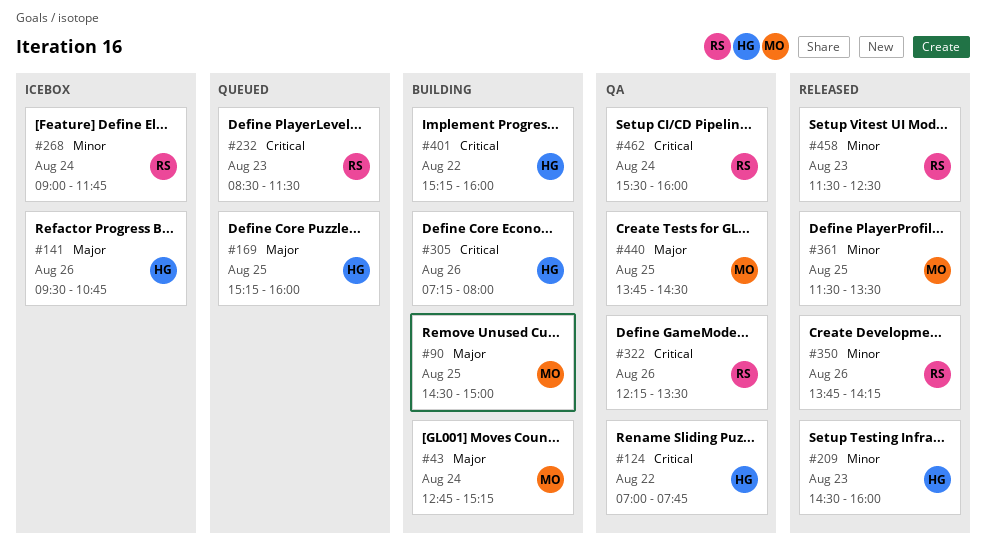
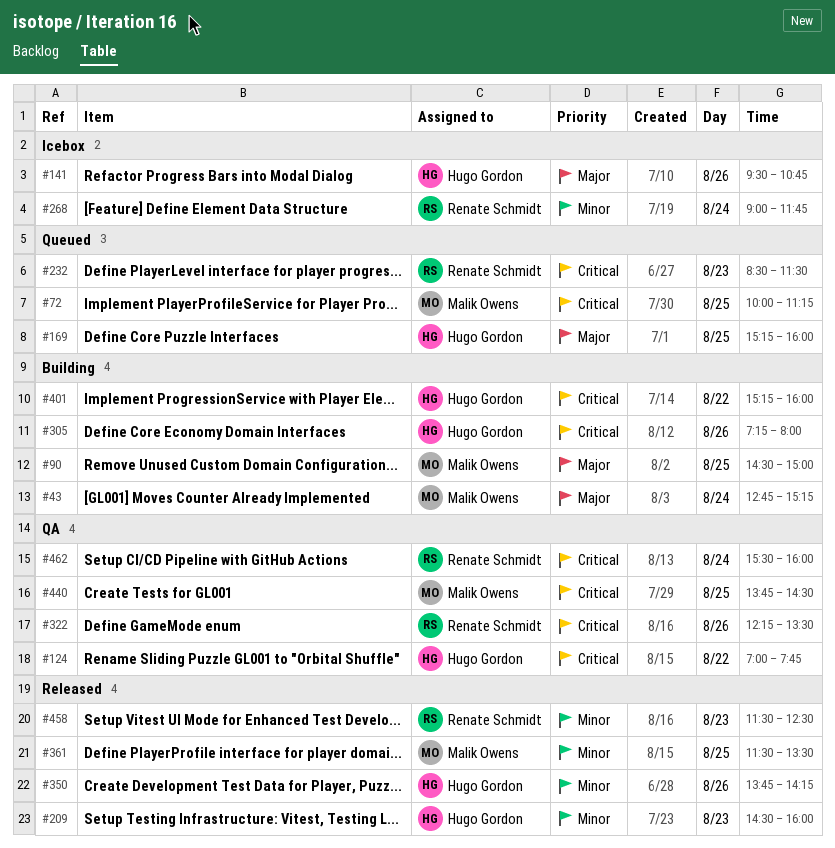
#72: none -> present
#350, owner: Renate Schmidt -> Hugo Gordon
#440, priority: Major -> Critical

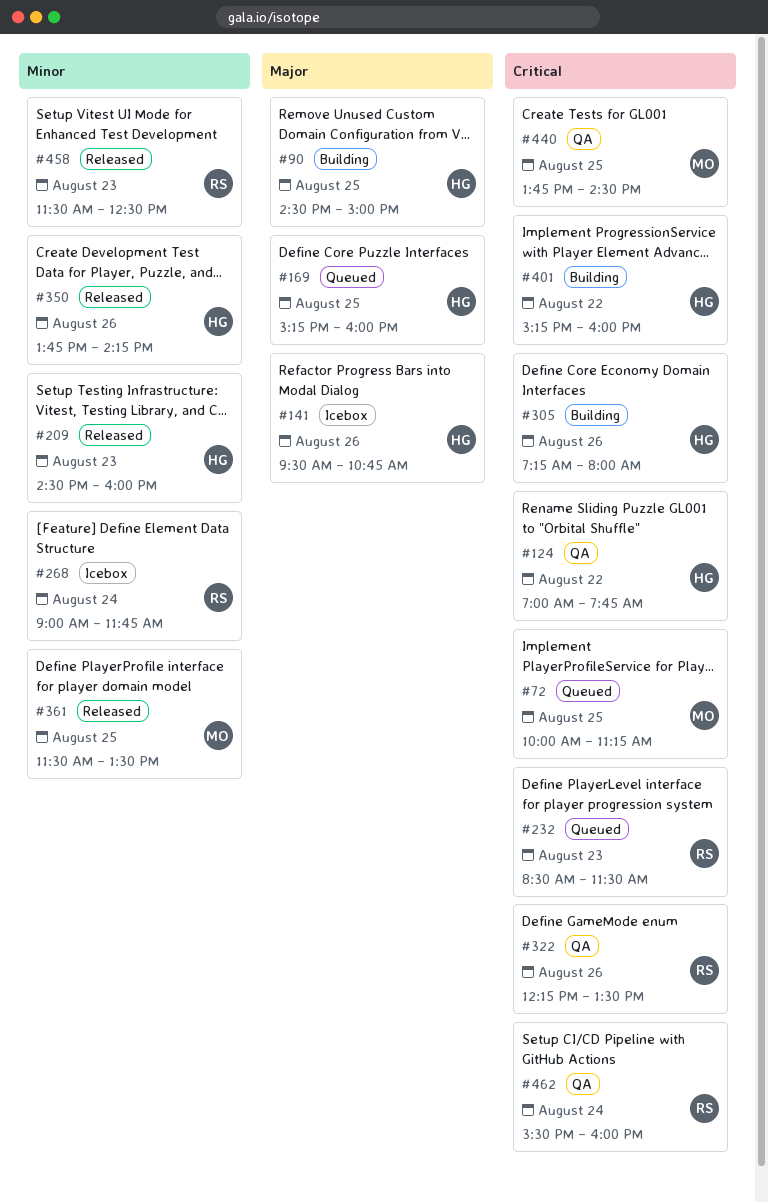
#43: present -> none
#90, owner: Malik Owens -> Hugo Gordon

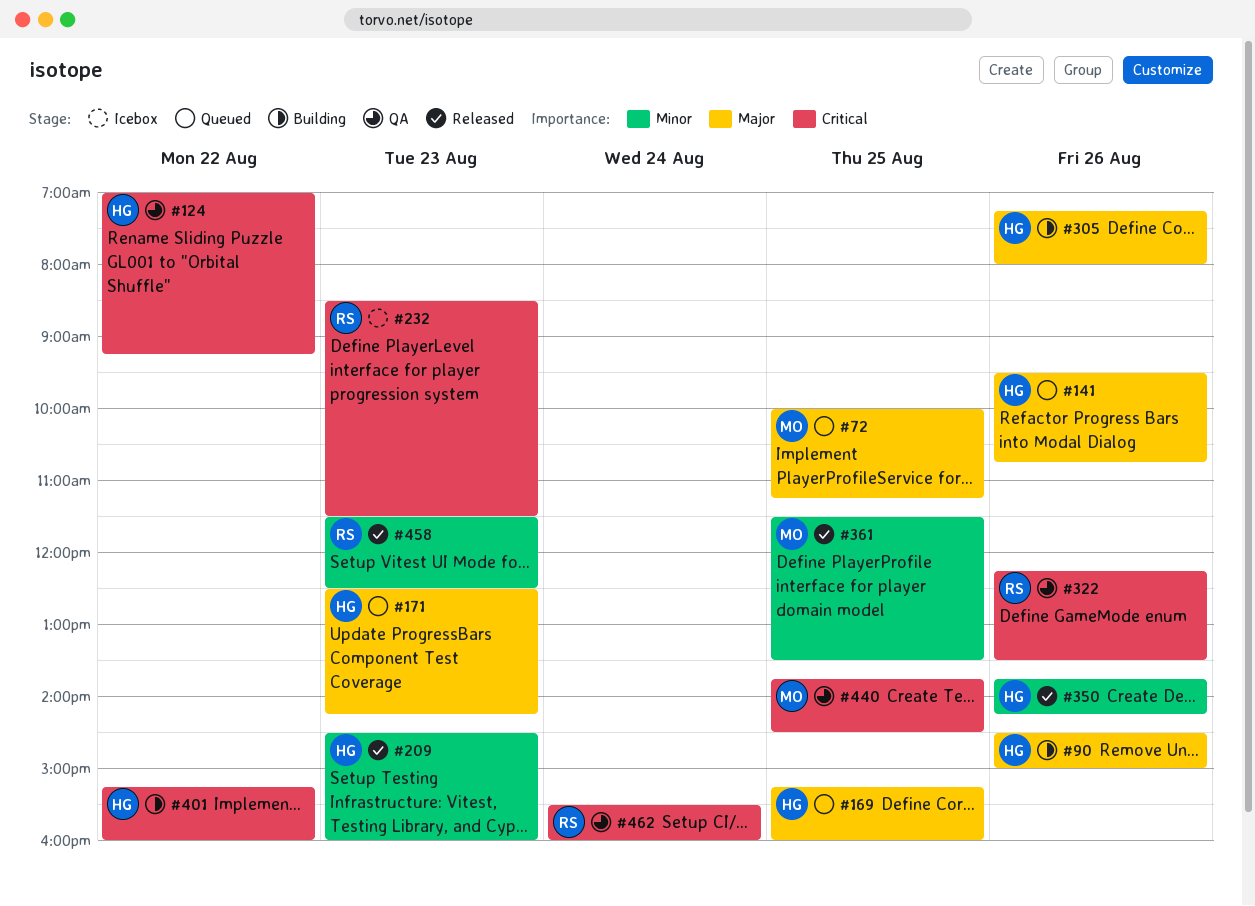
#72, priority: Critical -> Major
#90, day: Aug 25 -> Aug 26
#124, ends: 07:45 -> 09:15
#141, status: Icebox -> Queued
#171: none -> present
#232, status: Queued -> Icebox
#268: present -> none
#305, priority: Critical -> Major

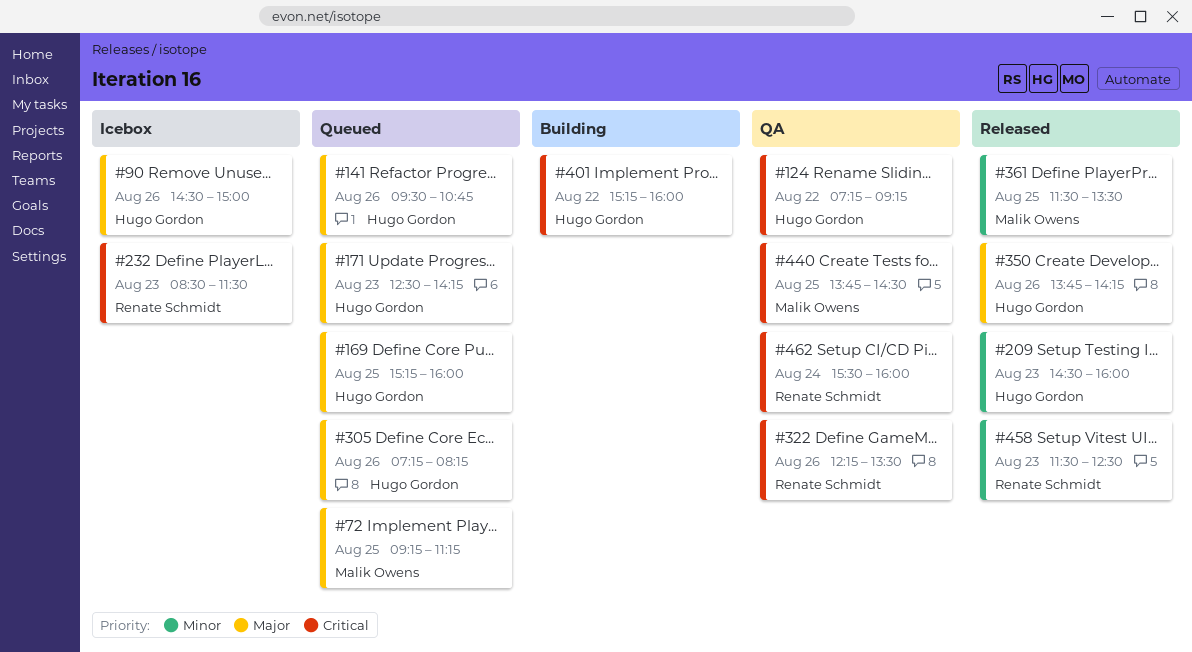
#72, begins: 10:00 -> 09:15
#90, status: Building -> Icebox
#124, begins: 07:00 -> 07:15
#305, status: Building -> Queued
#305, ends: 08:00 -> 08:15
#350, priority: Minor -> Major

